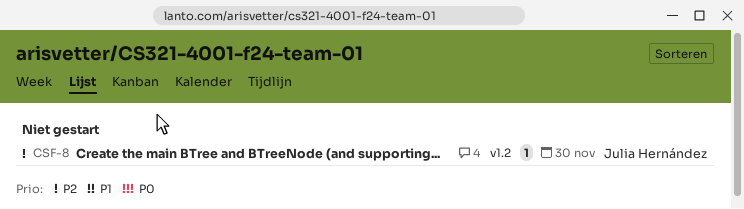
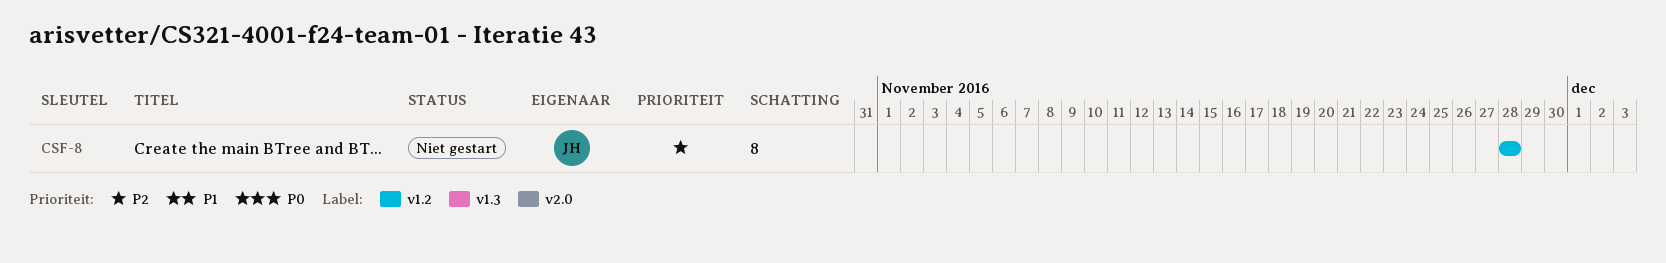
CSF-8, estimate: 1 -> 8
CSF-8, due: Nov 30 -> Nov 28

